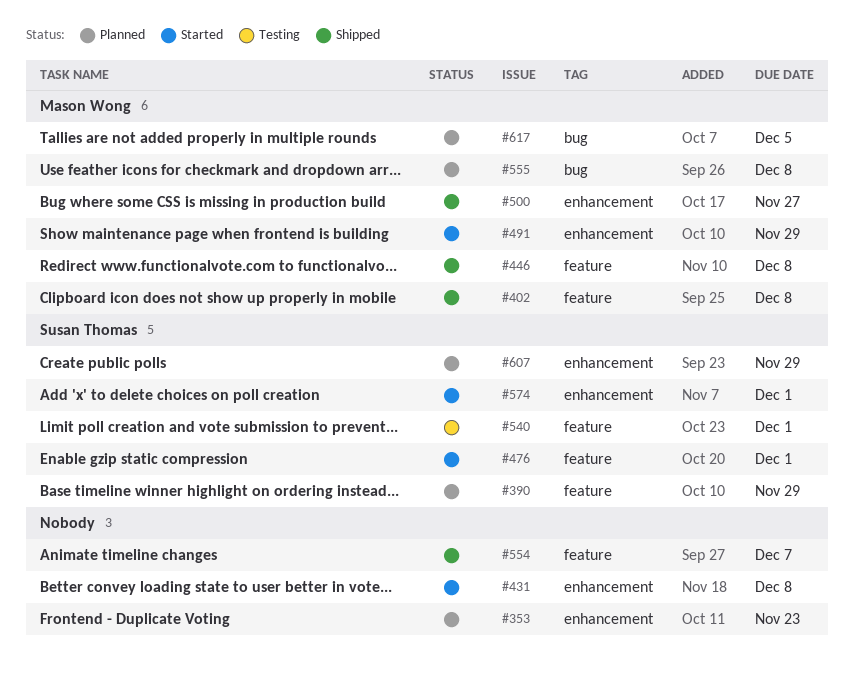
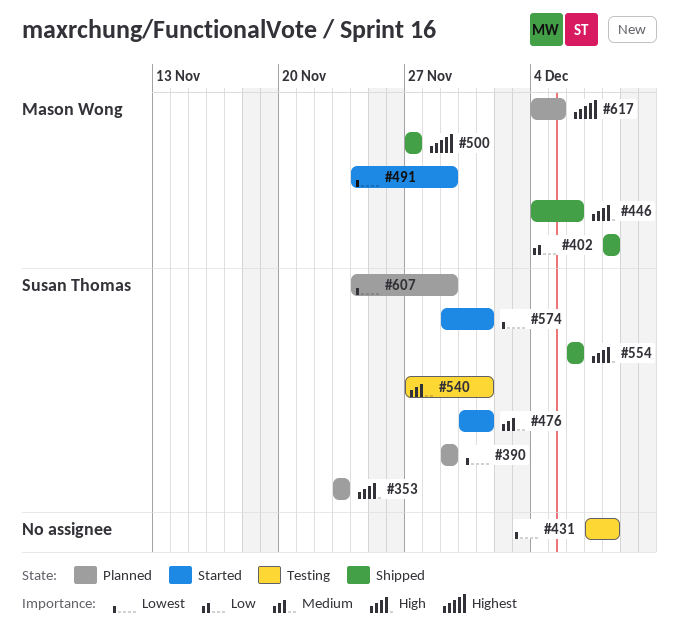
#353, owner: none -> Susan Thomas
#431, status: Started -> Testing
#446, due: Dec 8 -> Dec 6
#554, owner: none -> Susan Thomas
#554, due: Dec 7 -> Dec 6
#555: present -> none

